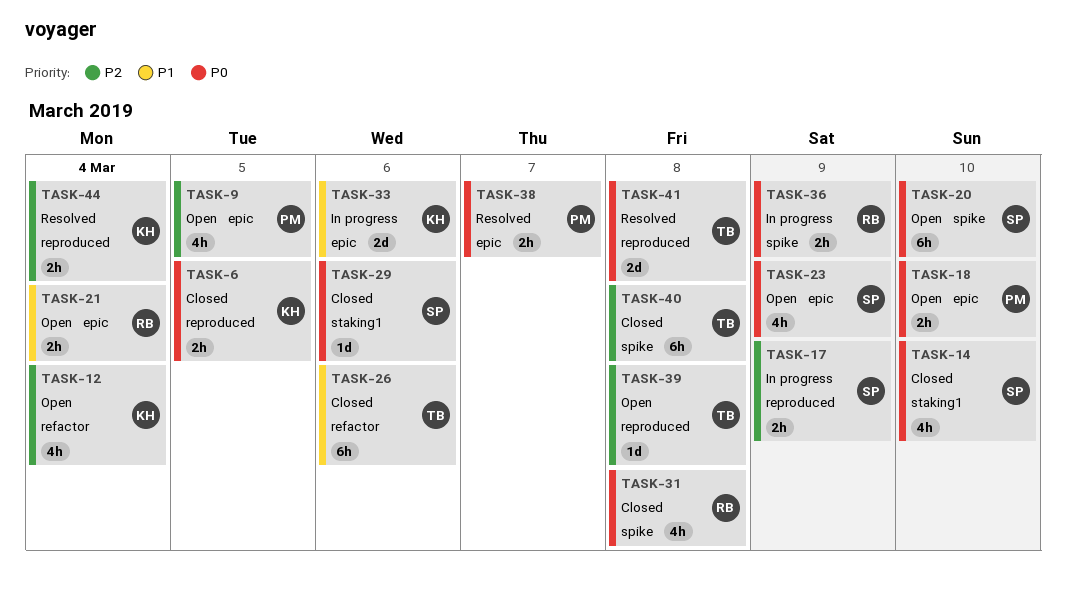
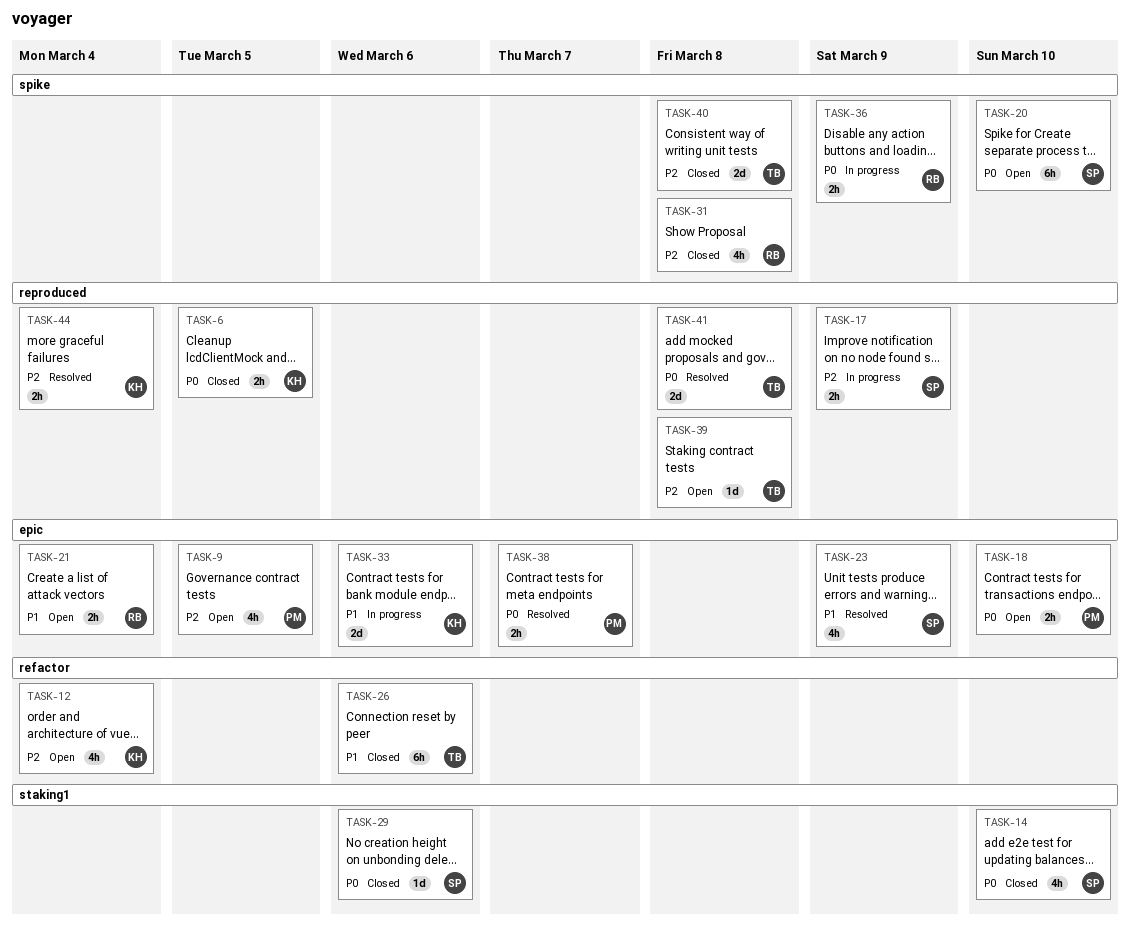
TASK-23, status: Open -> Resolved
TASK-23, priority: P0 -> P1
TASK-31, priority: P0 -> P2
TASK-40, estimate: 6h -> 2d

